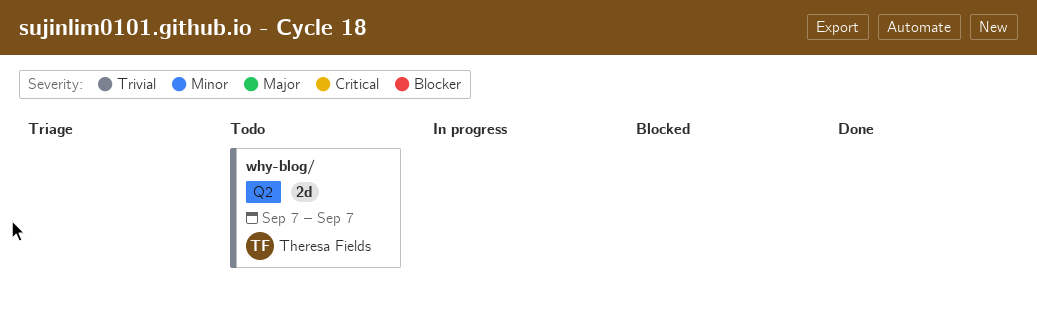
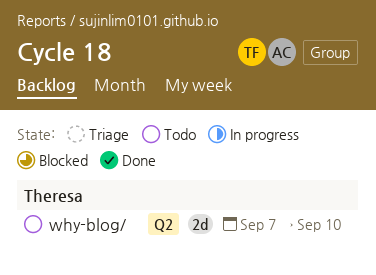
why-blog/, due: Sep 7 -> Sep 10

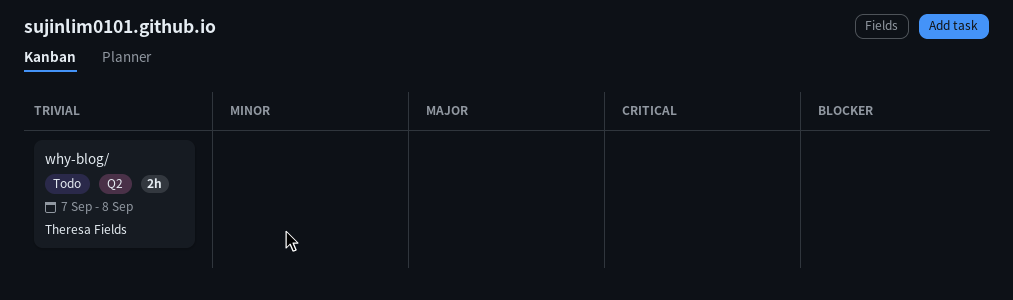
why-blog/, estimate: 2d -> 2h
why-blog/, due: Sep 10 -> Sep 8

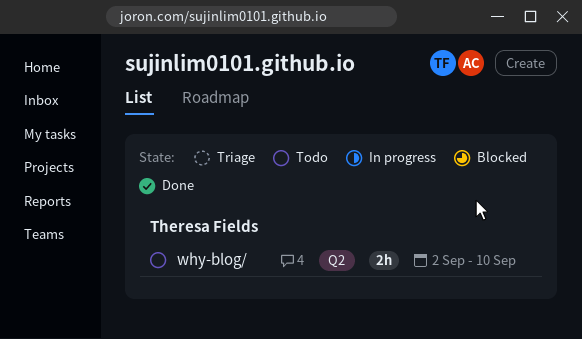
why-blog/, start: Sep 7 -> Sep 2
why-blog/, due: Sep 8 -> Sep 10

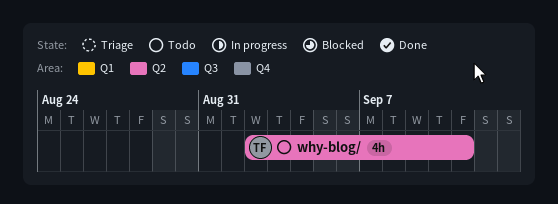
why-blog/, estimate: 2h -> 4h
why-blog/, due: Sep 10 -> Sep 11

